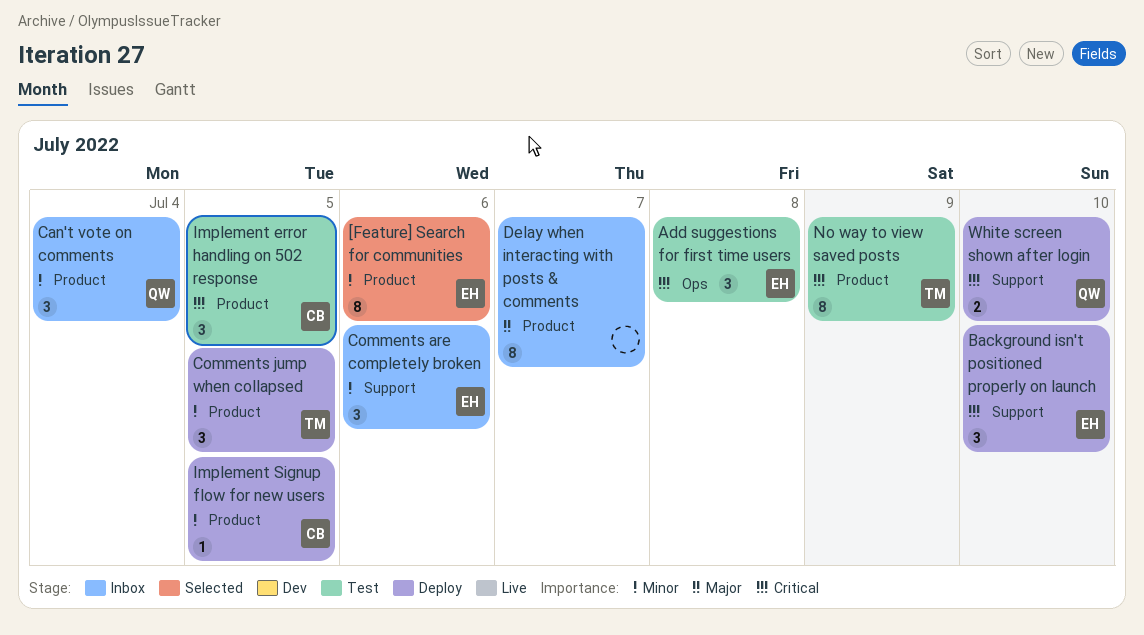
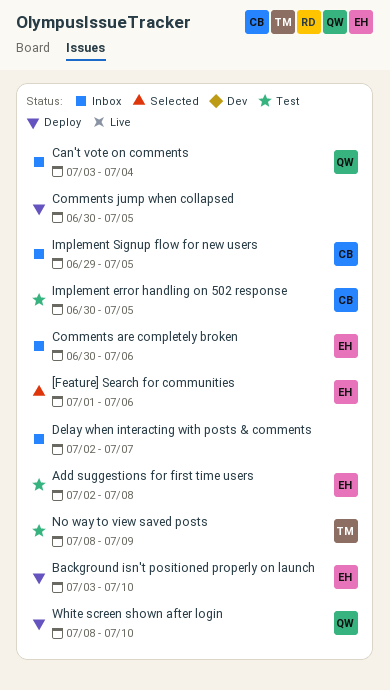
Comments jump when collapsed, owner: TM -> none
Implement Signup flow for new users, status: Deploy -> Inbox

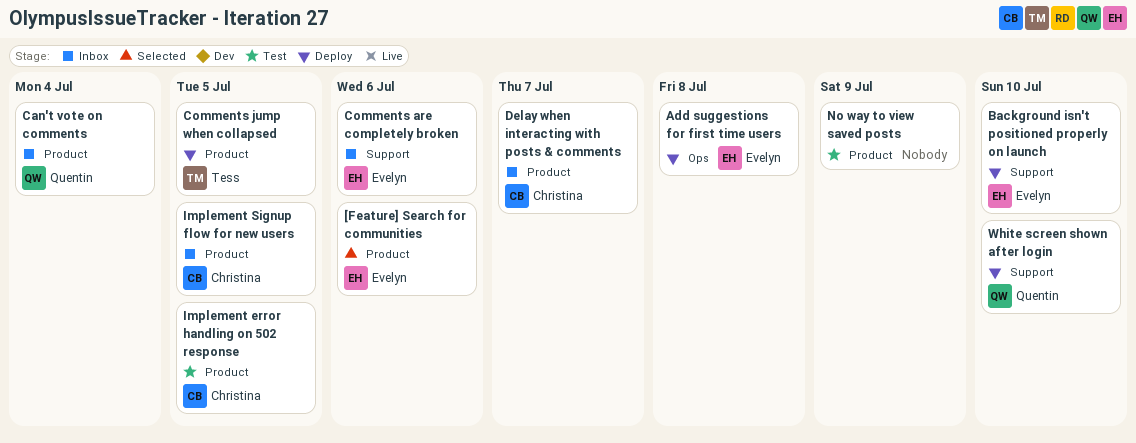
Add suggestions for first time users, status: Test -> Deploy
Comments jump when collapsed, owner: none -> Tess
Delay when interacting with posts & comments, owner: none -> Christina
No way to view saved posts, owner: Tess -> none

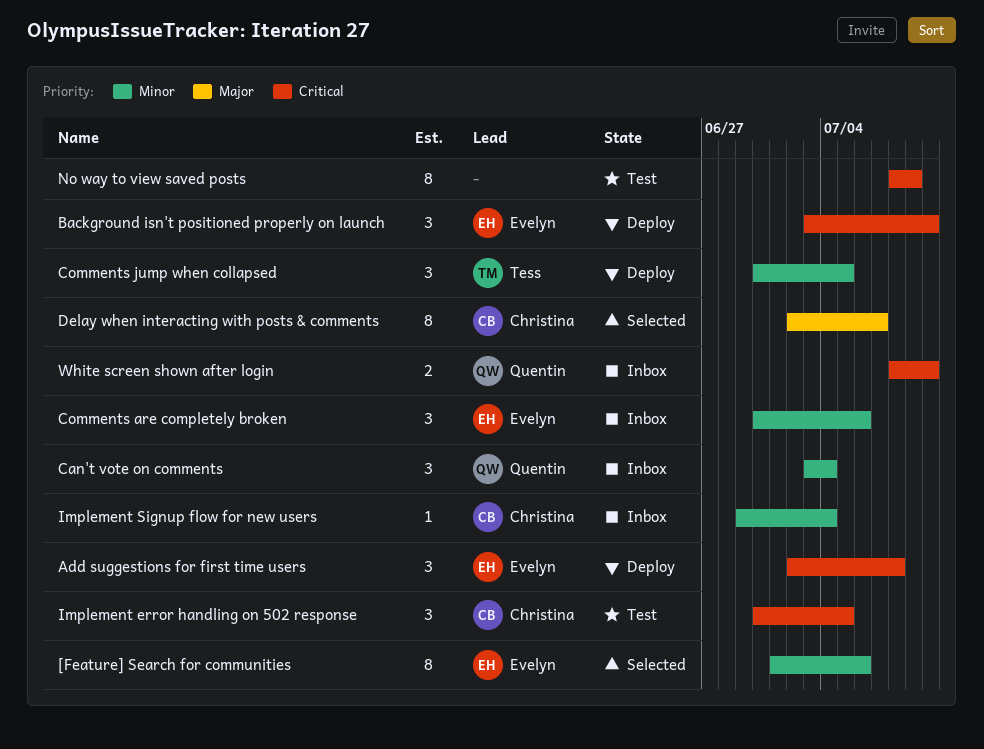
Delay when interacting with posts & comments, status: Inbox -> Selected
Implement Signup flow for new users, due: Jul 5 -> Jul 4
White screen shown after login, status: Deploy -> Inbox

